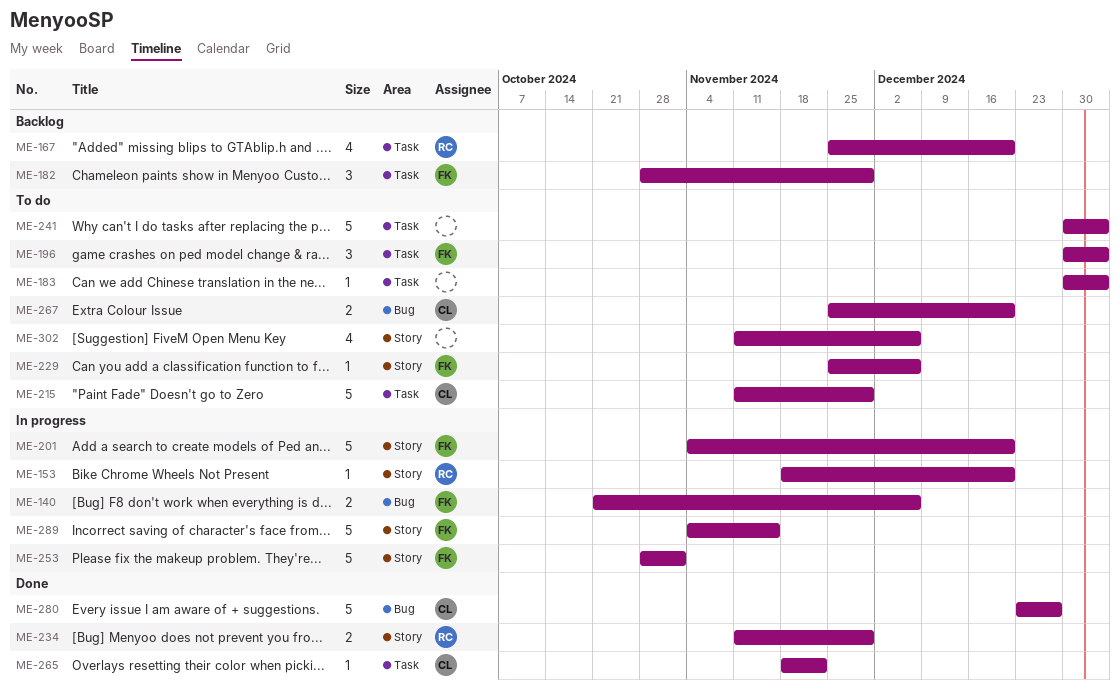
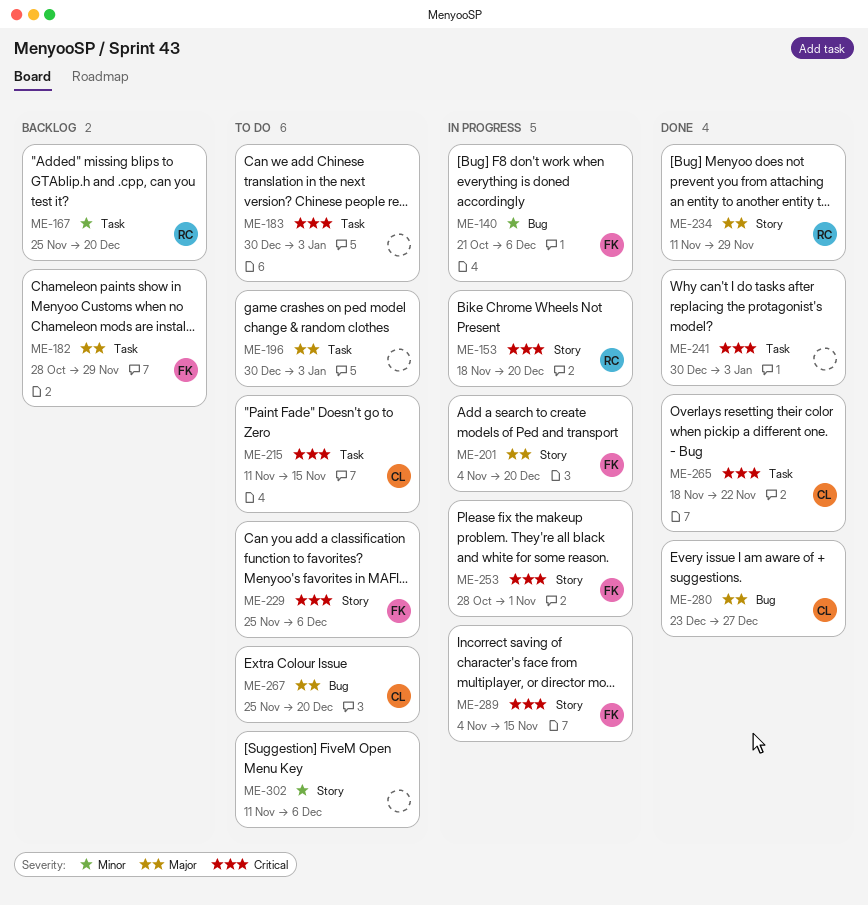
ME-196, owner: FK -> none
ME-215, due: Nov 29 -> Nov 15
ME-241, status: To do -> Done

